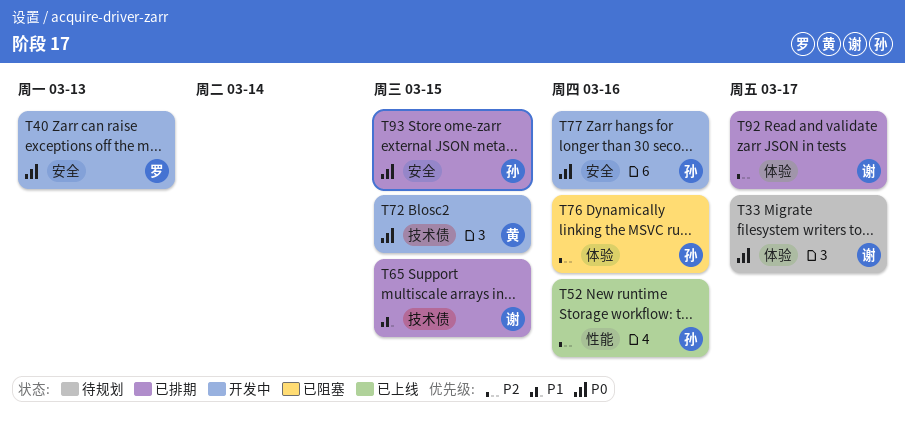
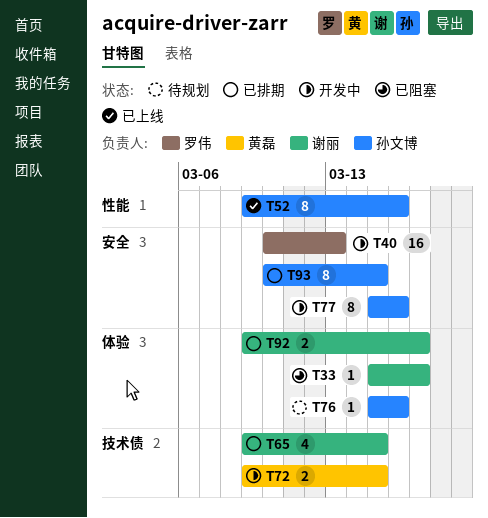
T33, status: 待规划 -> 已阻塞
T76, status: 已阻塞 -> 待规划

